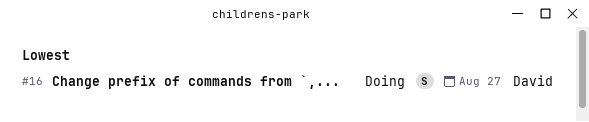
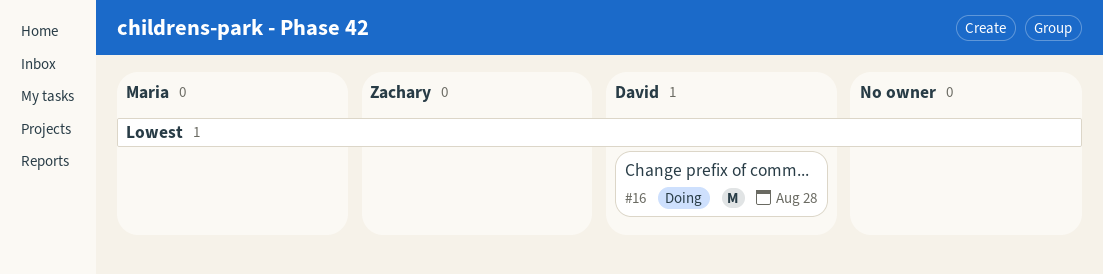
#16, estimate: S -> M
#16, due: Aug 27 -> Aug 28

